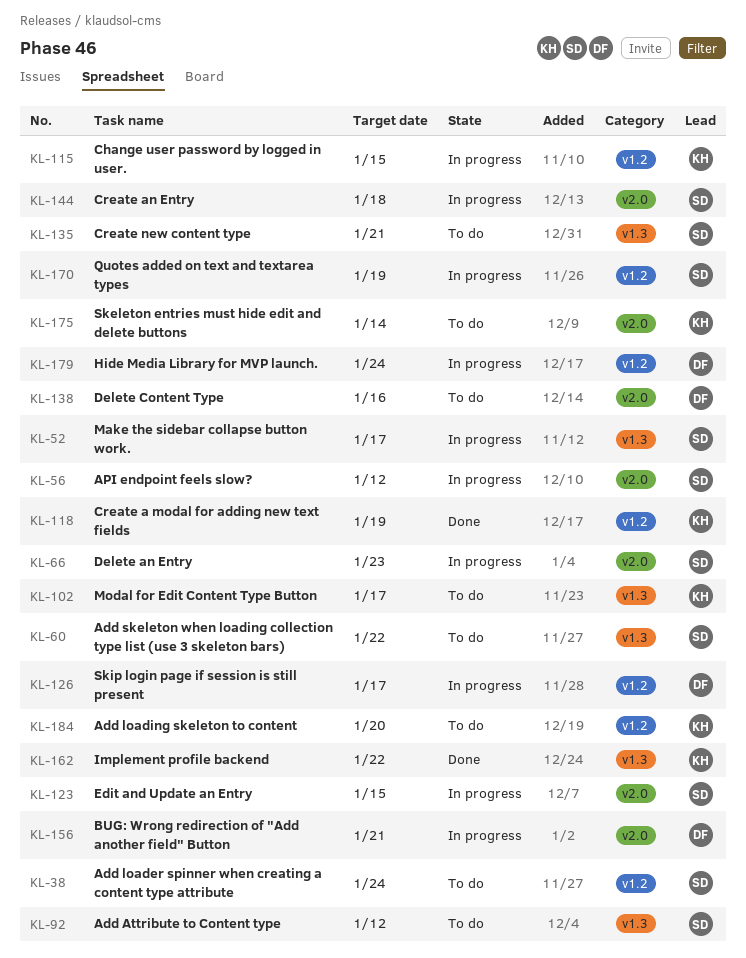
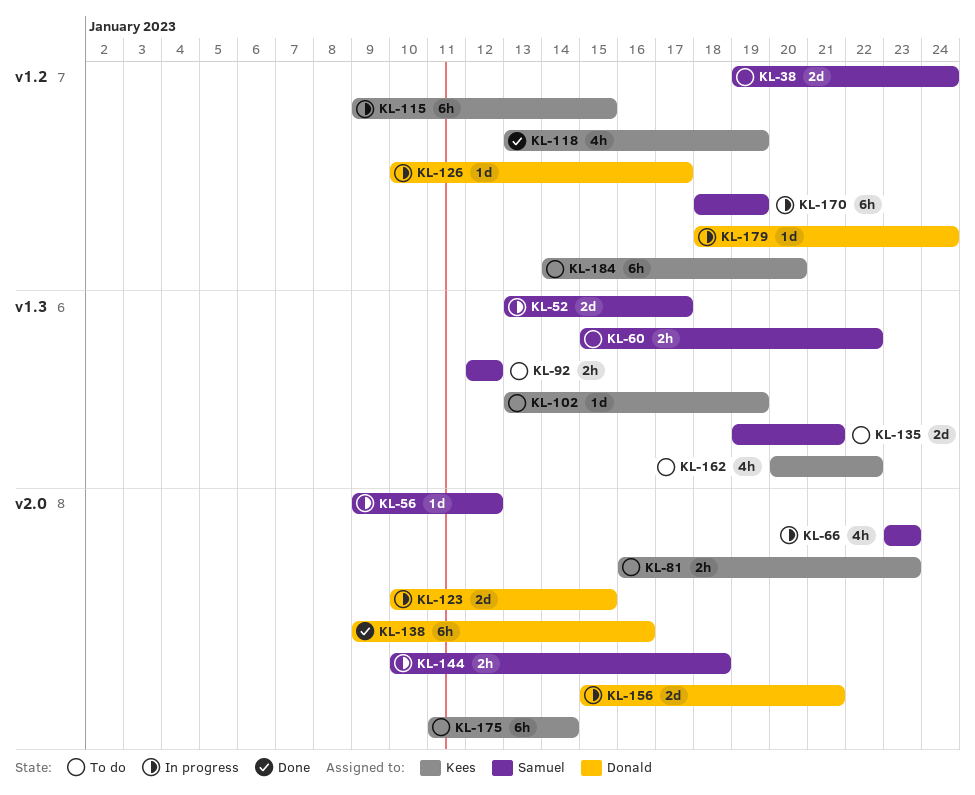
KL-81: none -> present
KL-102, due: Jan 17 -> Jan 19
KL-123, owner: Samuel -> Donald
KL-138, status: To do -> Done
KL-162, status: Done -> To do

